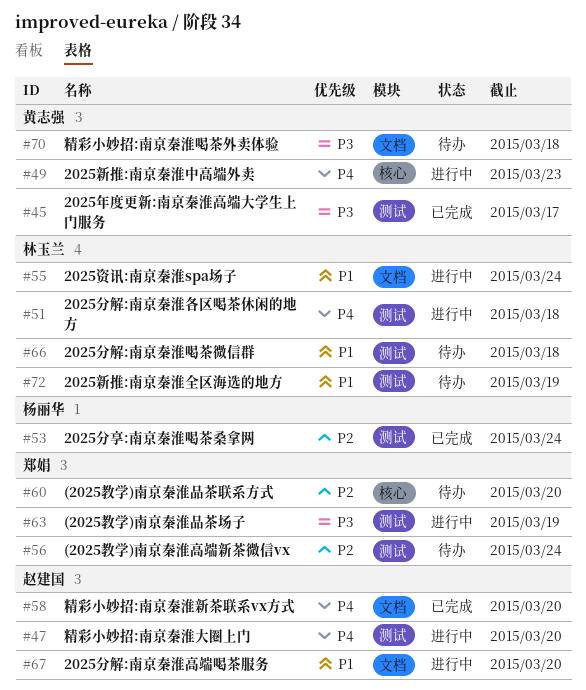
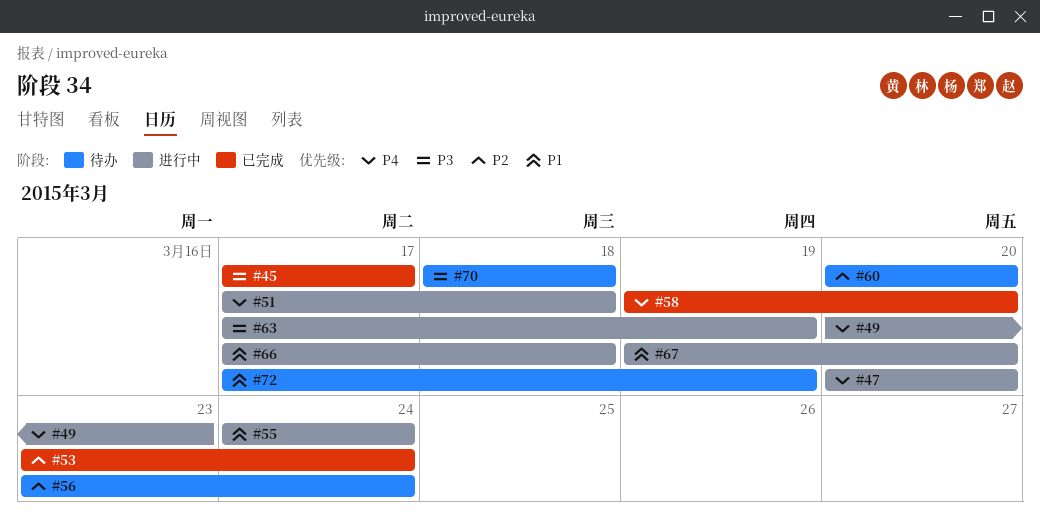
#66, status: 待办 -> 进行中

